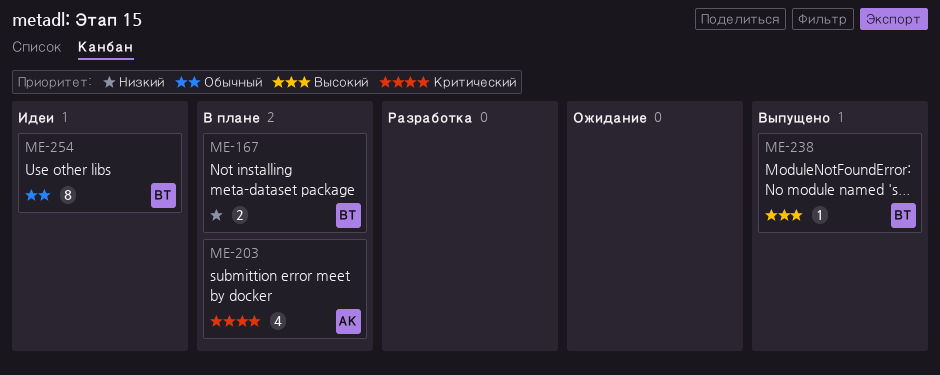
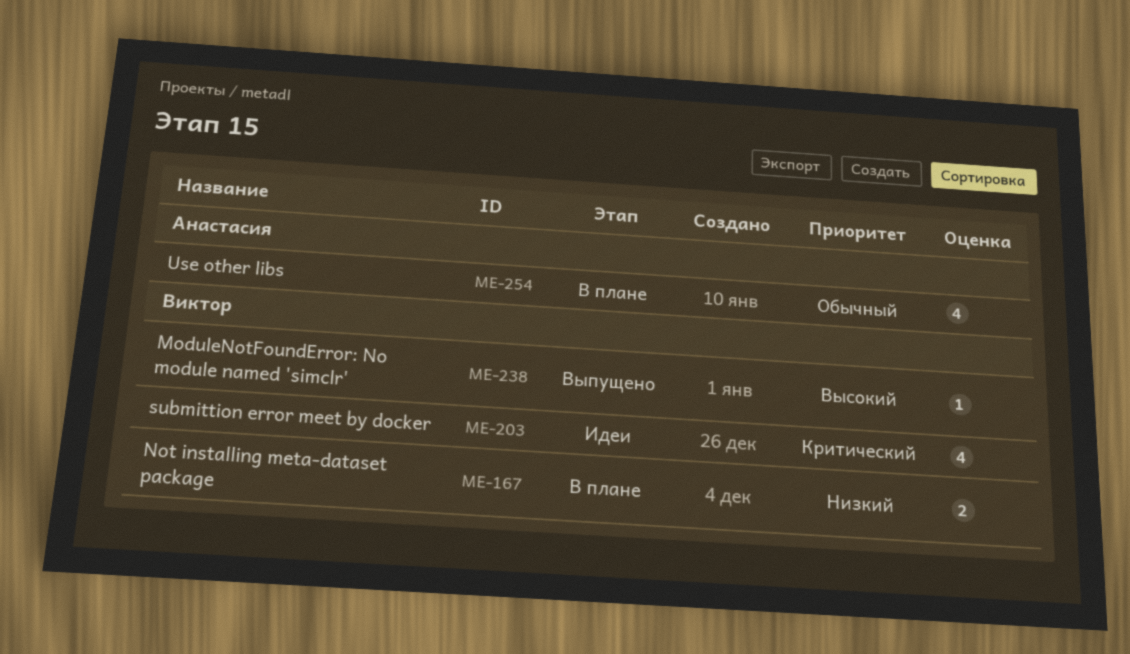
ME-203, status: В плане -> Идеи
ME-203, owner: Анастасия -> Виктор
ME-254, status: Идеи -> В плане
ME-254, owner: Виктор -> Анастасия
ME-254, estimate: 8 -> 4

